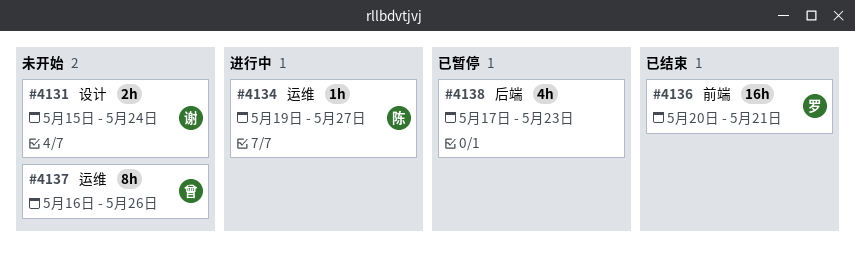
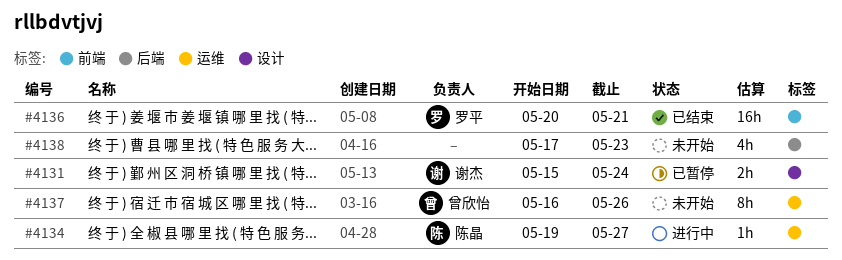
#4131, status: 未开始 -> 已暂停
#4138, status: 已暂停 -> 未开始

